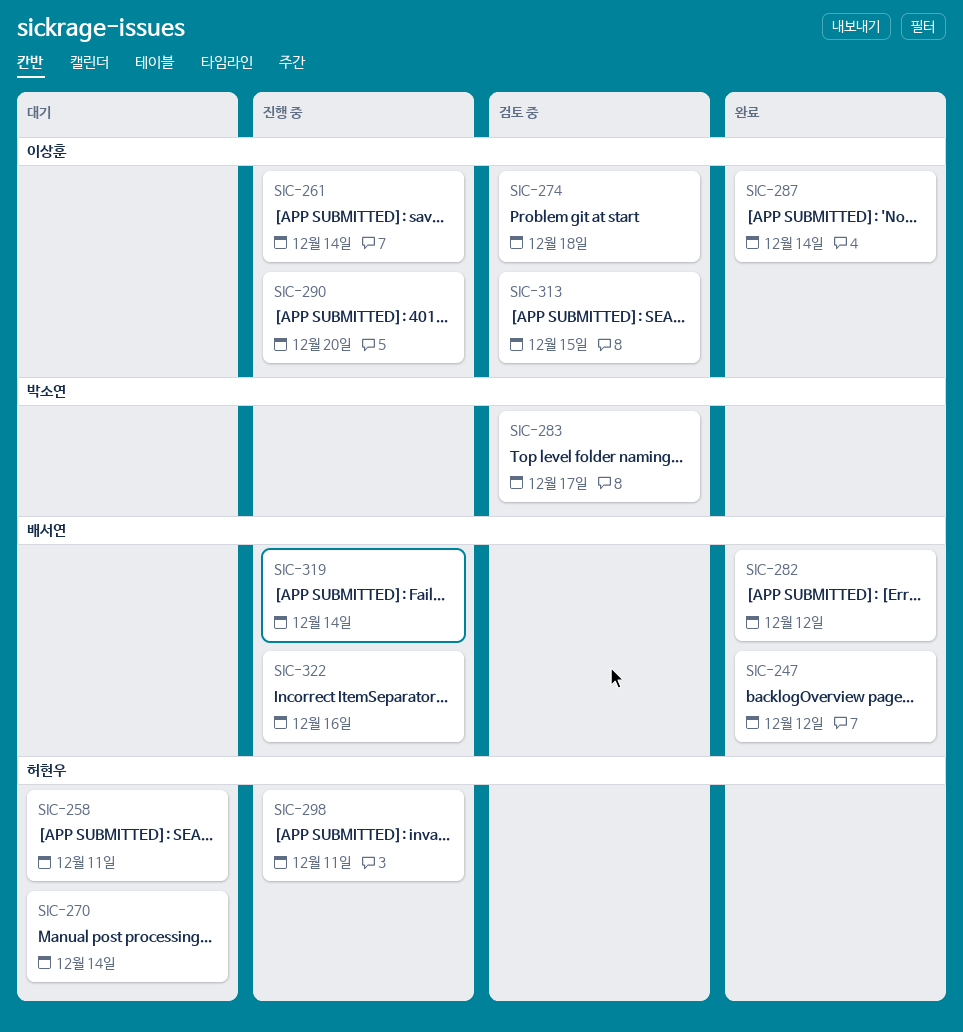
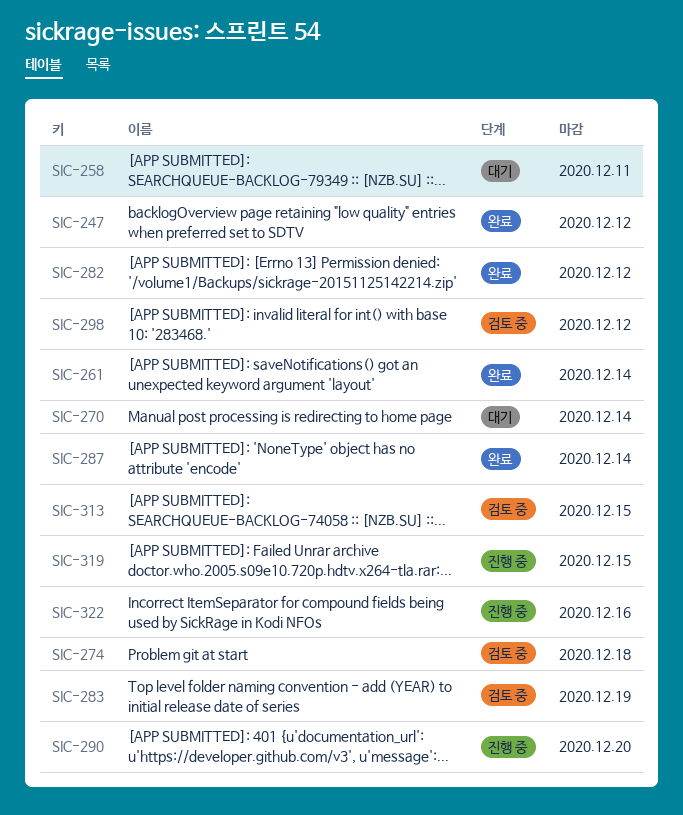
SIC-261, status: 진행 중 -> 완료
SIC-283, due: Dec 17 -> Dec 19
SIC-298, status: 진행 중 -> 검토 중
SIC-298, due: Dec 11 -> Dec 12
SIC-319, due: Dec 14 -> Dec 15

